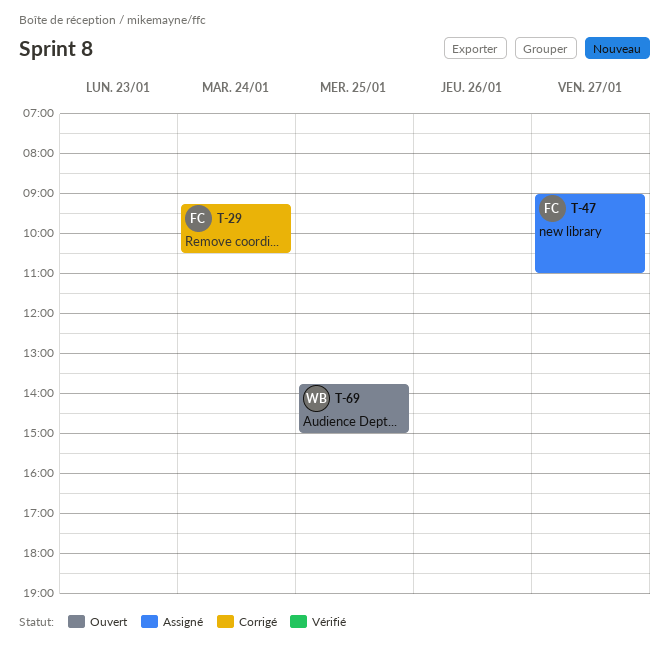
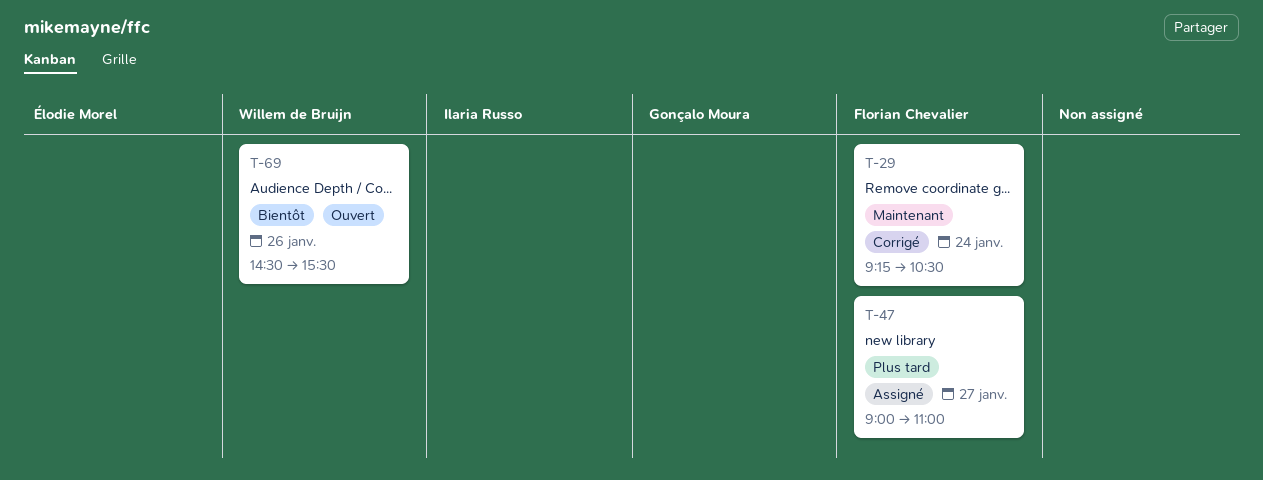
T-69, day: Jan 25 -> Jan 26
T-69, begins: 13:45 -> 14:30
T-69, ends: 15:00 -> 15:30

